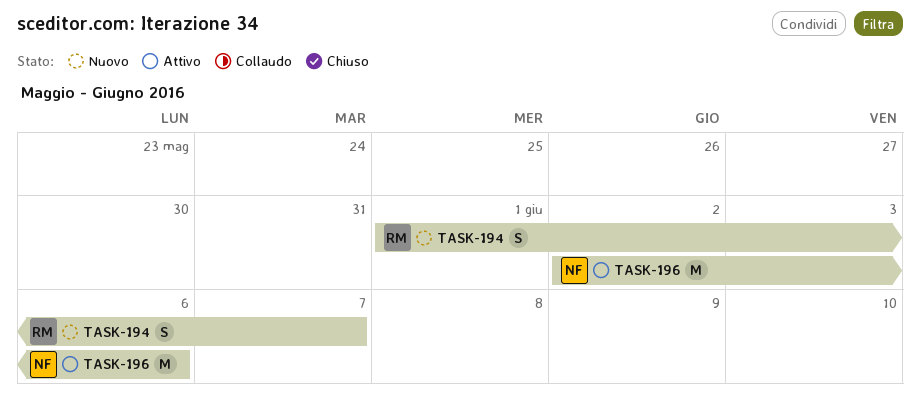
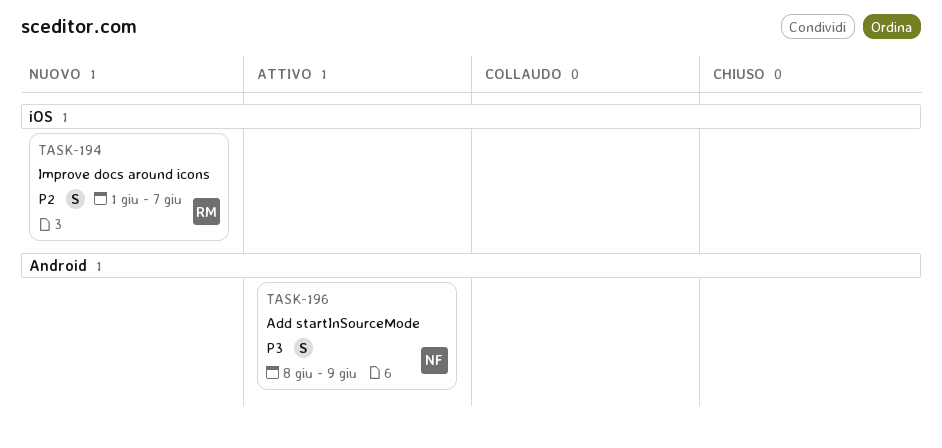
TASK-196, estimate: M -> S
TASK-196, start: Jun 2 -> Jun 8
TASK-196, due: Jun 6 -> Jun 9

